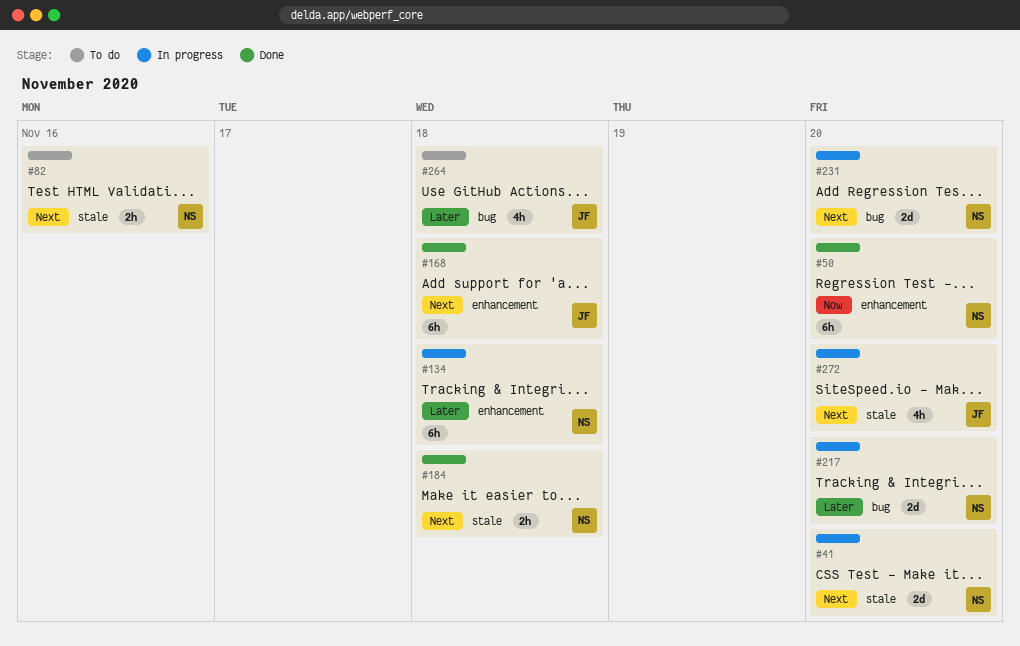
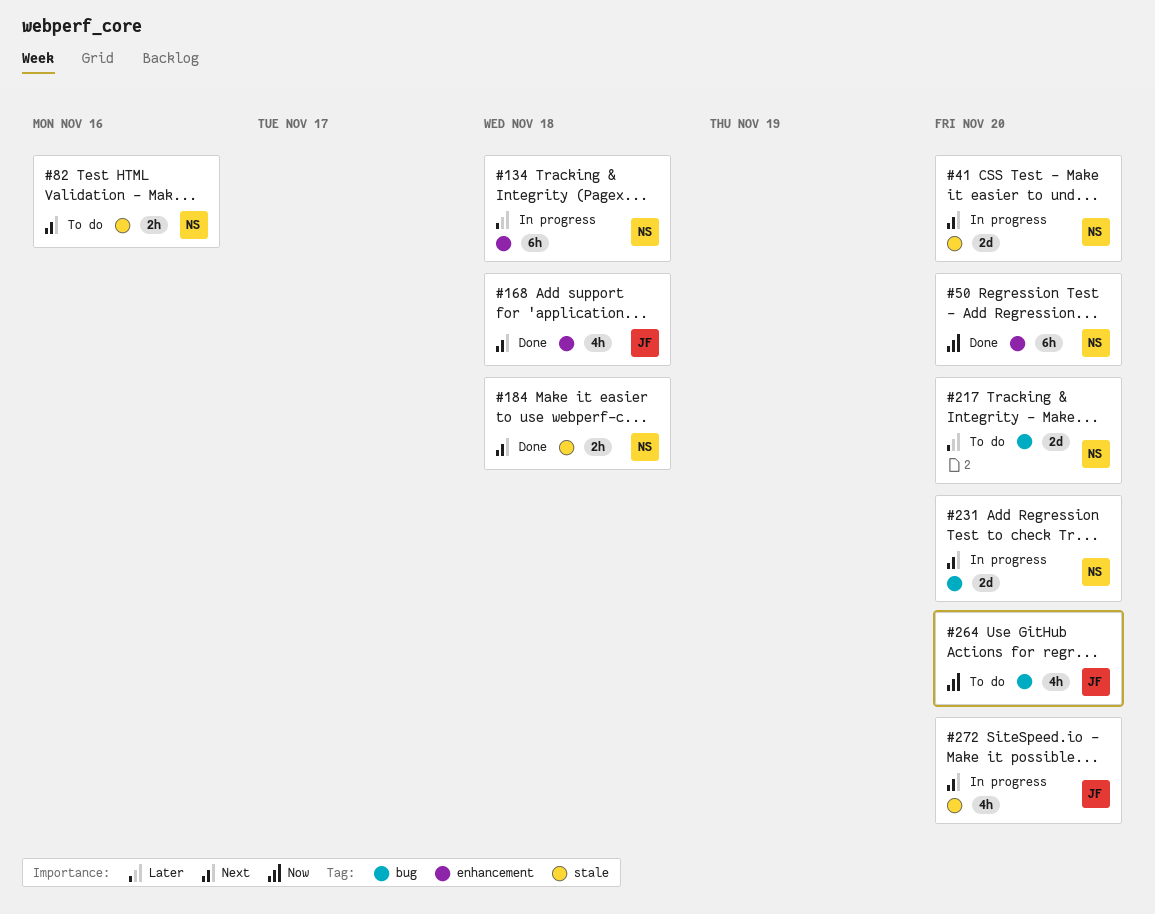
#168, estimate: 6h -> 4h
#217, status: In progress -> To do
#264, priority: Later -> Now
#264, due: Nov 18 -> Nov 20

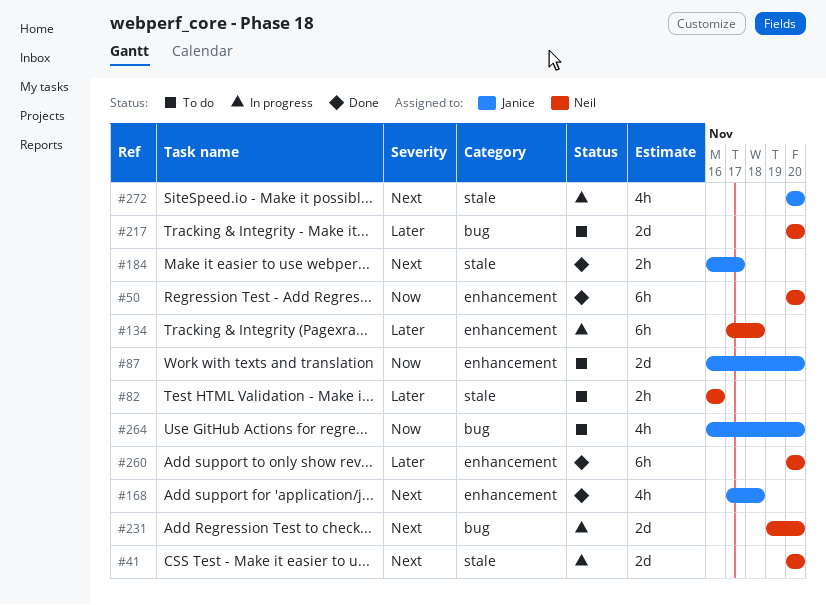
#82, priority: Next -> Later
#87: none -> present
#184, owner: Neil -> Janice
#184, due: Nov 18 -> Nov 17
#260: none -> present

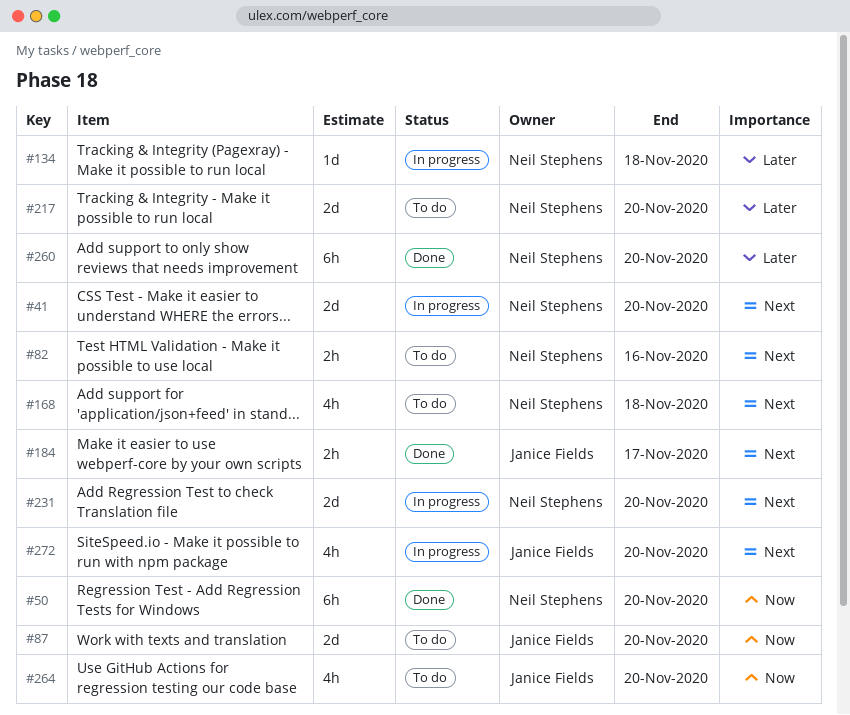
#82, priority: Later -> Next
#134, estimate: 6h -> 1d
#168, status: Done -> To do
#168, owner: Janice Fields -> Neil Stephens

